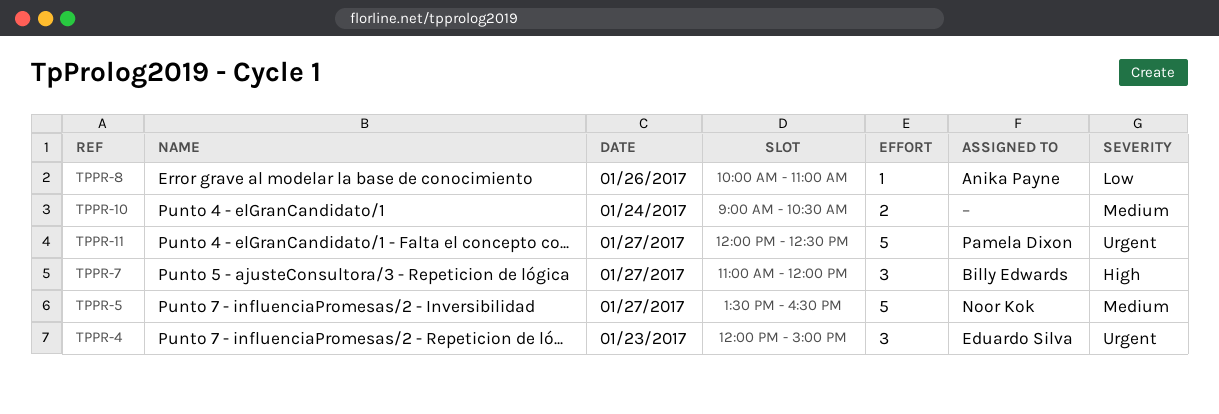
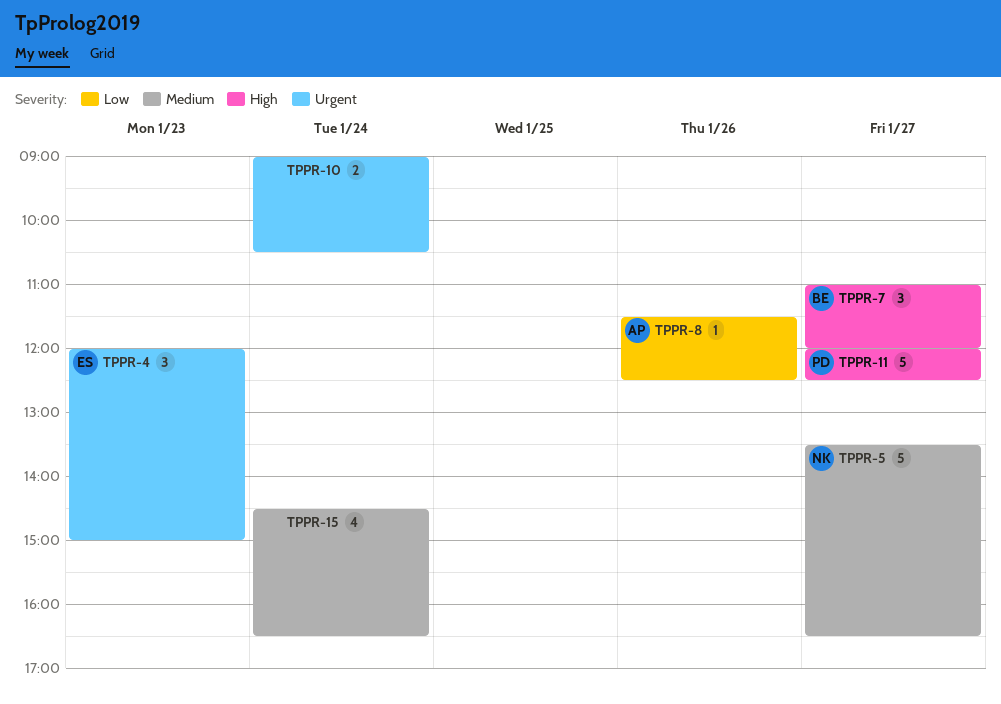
TPPR-8, begins: 10:00 -> 11:30
TPPR-8, ends: 11:00 -> 12:30
TPPR-10, priority: Medium -> Urgent
TPPR-11, priority: Urgent -> High
TPPR-15: none -> present

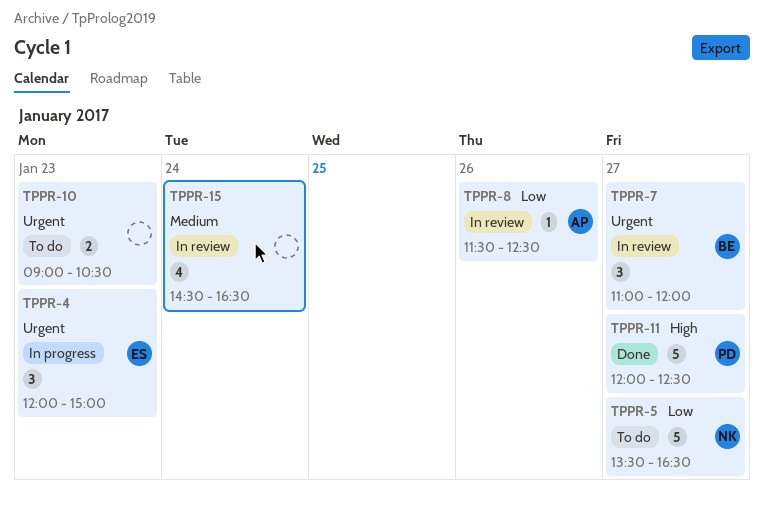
TPPR-5, priority: Medium -> Low
TPPR-7, priority: High -> Urgent
TPPR-10, day: Jan 24 -> Jan 23

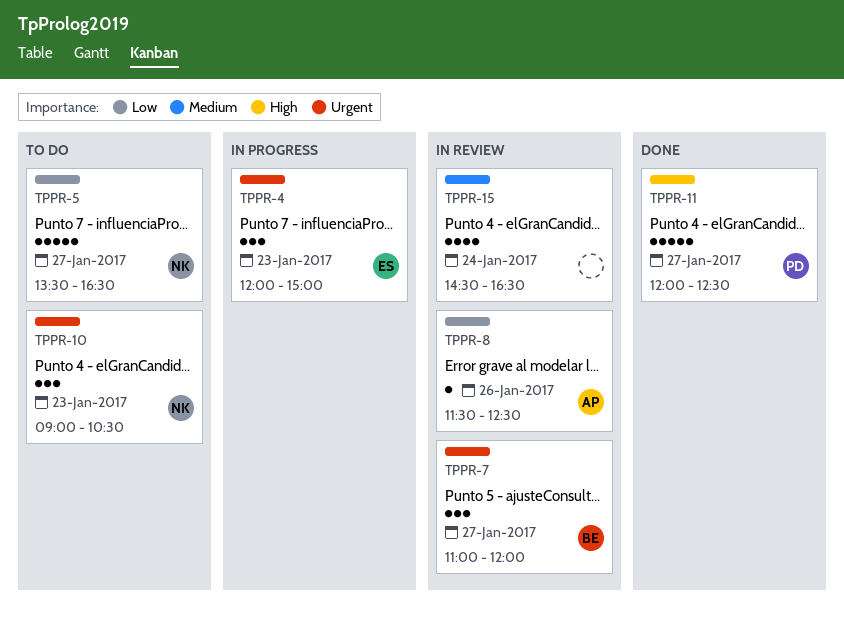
TPPR-10, owner: none -> NK
TPPR-10, estimate: 2 -> 3

